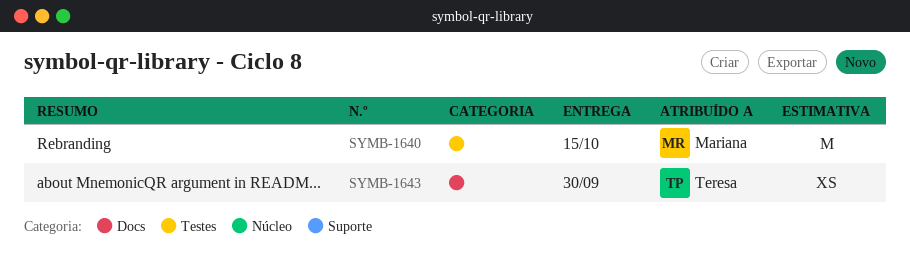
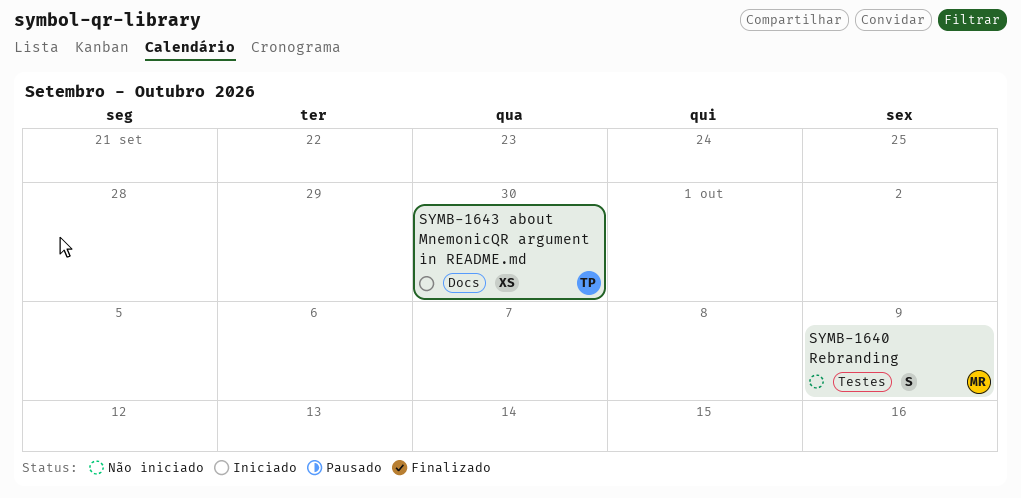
SYMB-1640, estimate: M -> S
SYMB-1640, due: Oct 15 -> Oct 9

